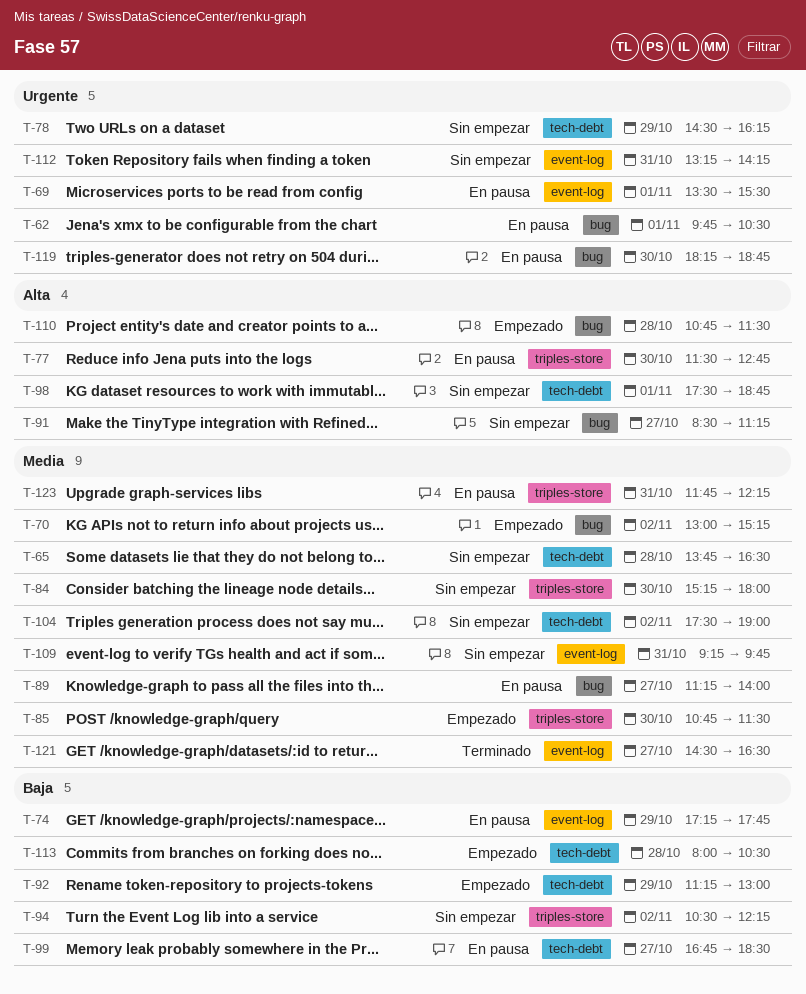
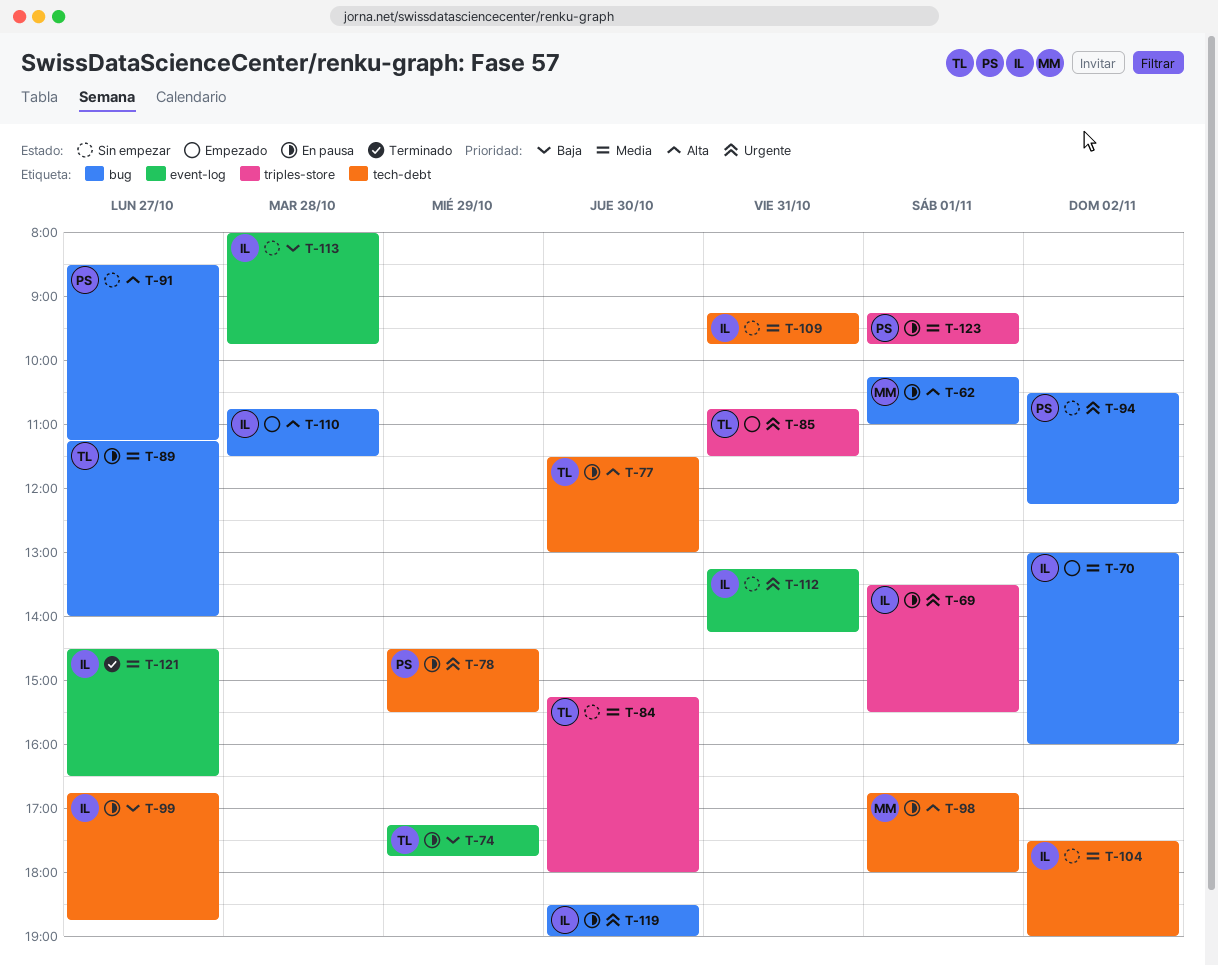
T-62, priority: Urgente -> Alta
T-62, begins: 09:45 -> 10:15
T-62, ends: 10:30 -> 11:00
T-65: present -> none
T-69, label: event-log -> triples-store
T-70, ends: 15:15 -> 16:00
T-77, label: triples-store -> tech-debt
T-77, ends: 12:45 -> 13:00
T-78, status: Sin empezar -> En pausa
T-78, ends: 16:15 -> 15:30
T-85, priority: Media -> Urgente
T-85, day: Oct 30 -> Oct 31
T-92: present -> none
T-94, priority: Baja -> Urgente
T-94, label: triples-store -> bug
T-98, status: Sin empezar -> En pausa
T-98, begins: 17:30 -> 16:45
T-98, ends: 18:45 -> 18:00
T-99, ends: 18:30 -> 18:45
T-109, label: event-log -> tech-debt
T-113, status: Empezado -> Sin empezar
T-113, label: tech-debt -> event-log
T-113, ends: 10:30 -> 09:45
T-119, begins: 18:15 -> 18:30
T-119, ends: 18:45 -> 19:00
T-123, day: Oct 31 -> Nov 1
T-123, begins: 11:45 -> 09:15
T-123, ends: 12:15 -> 09:45

